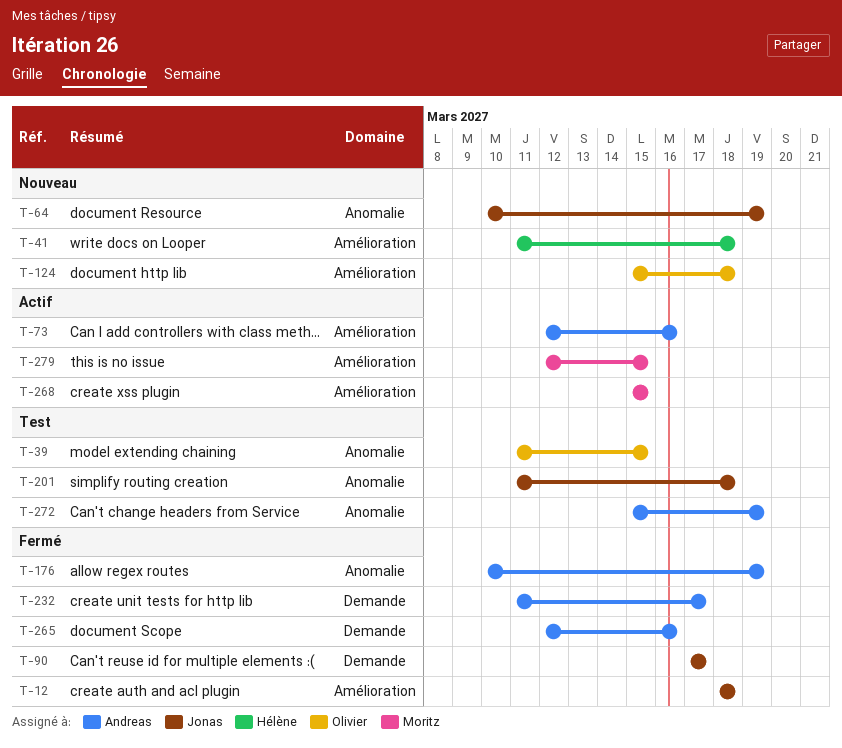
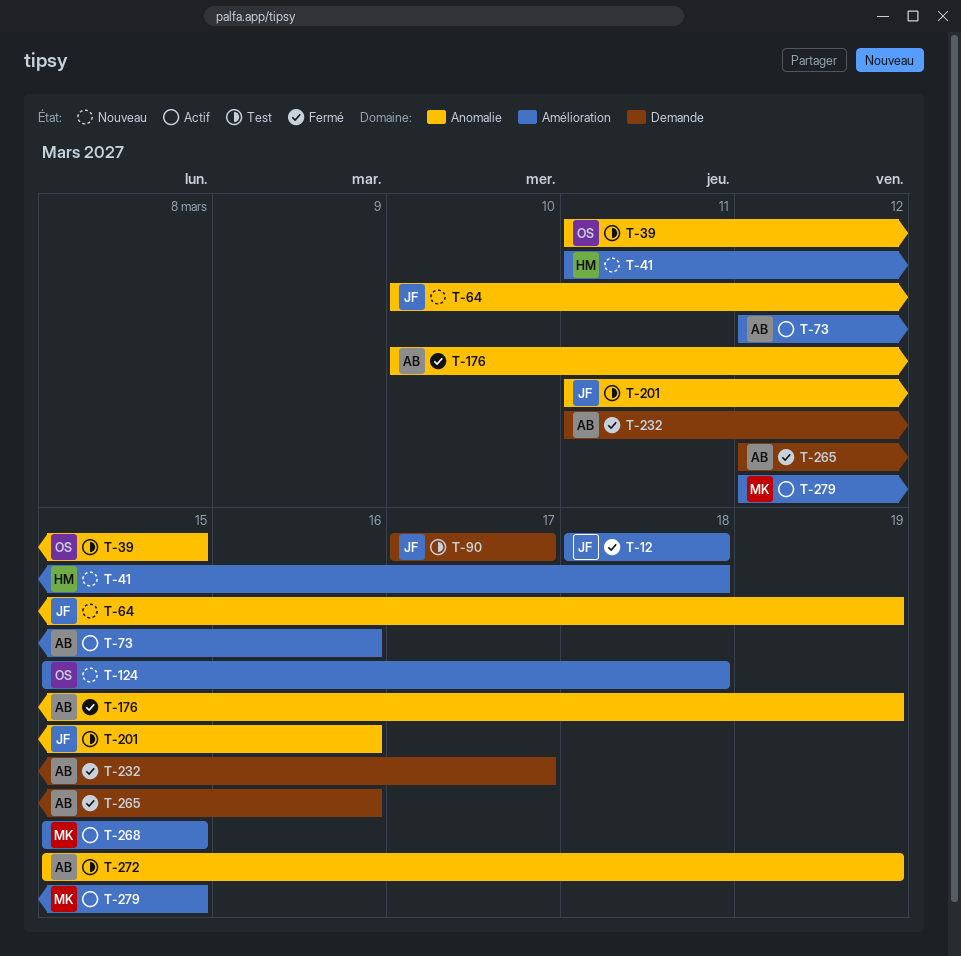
T-90, status: Fermé -> Test
T-201, due: Mar 18 -> Mar 16

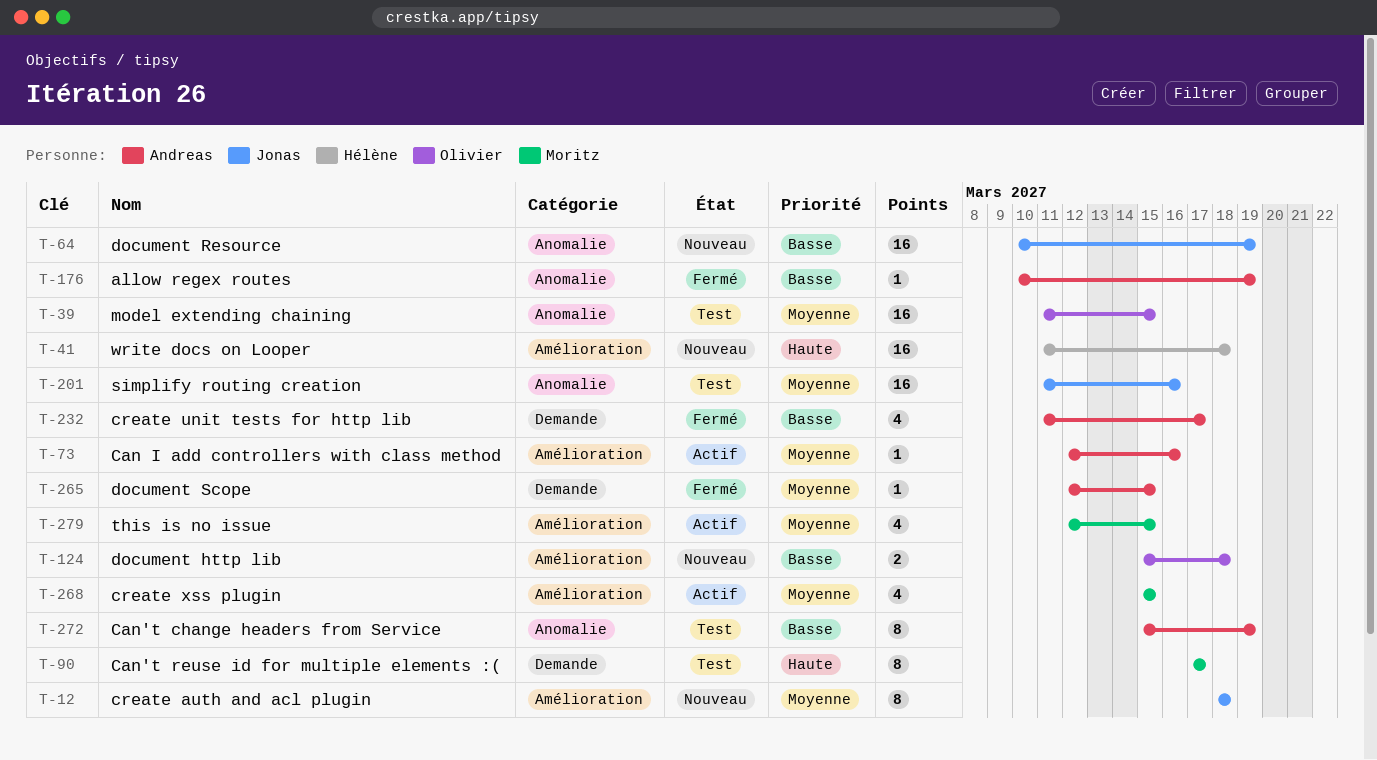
T-12, status: Fermé -> Nouveau
T-90, owner: Jonas -> Moritz
T-265, due: Mar 16 -> Mar 15

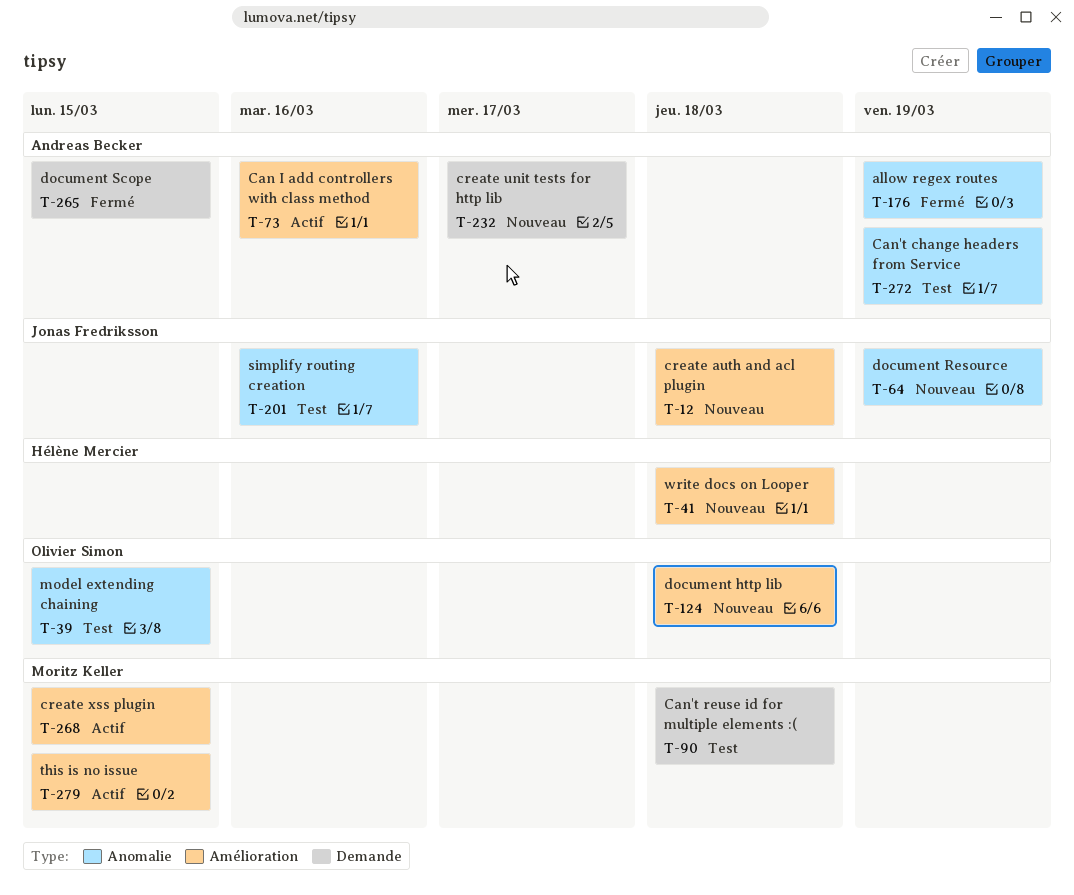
T-90, due: Mar 17 -> Mar 18
T-232, status: Fermé -> Nouveau

